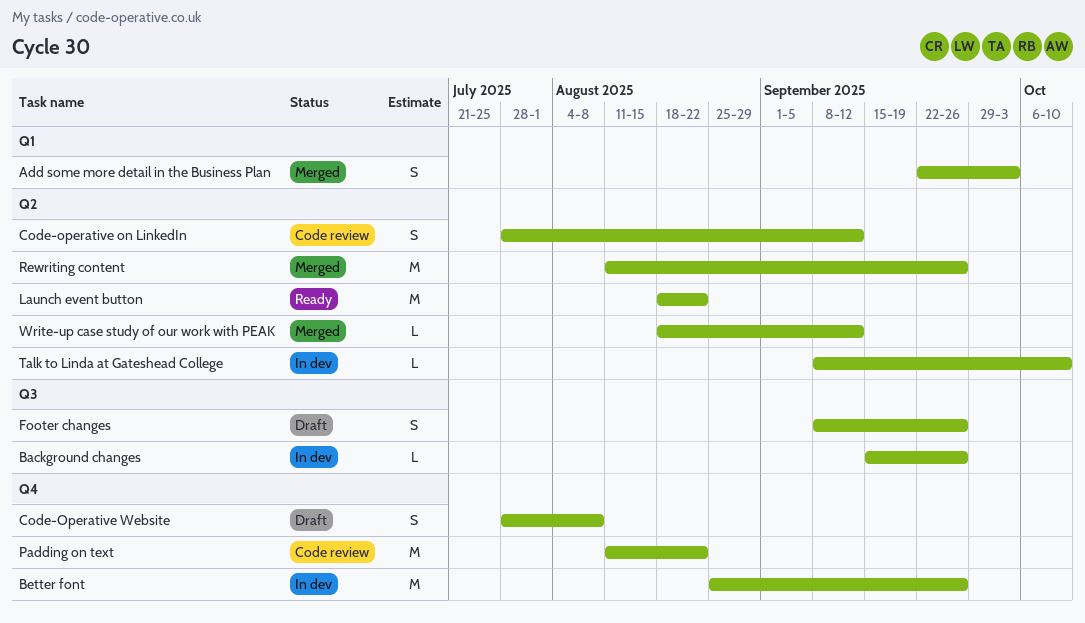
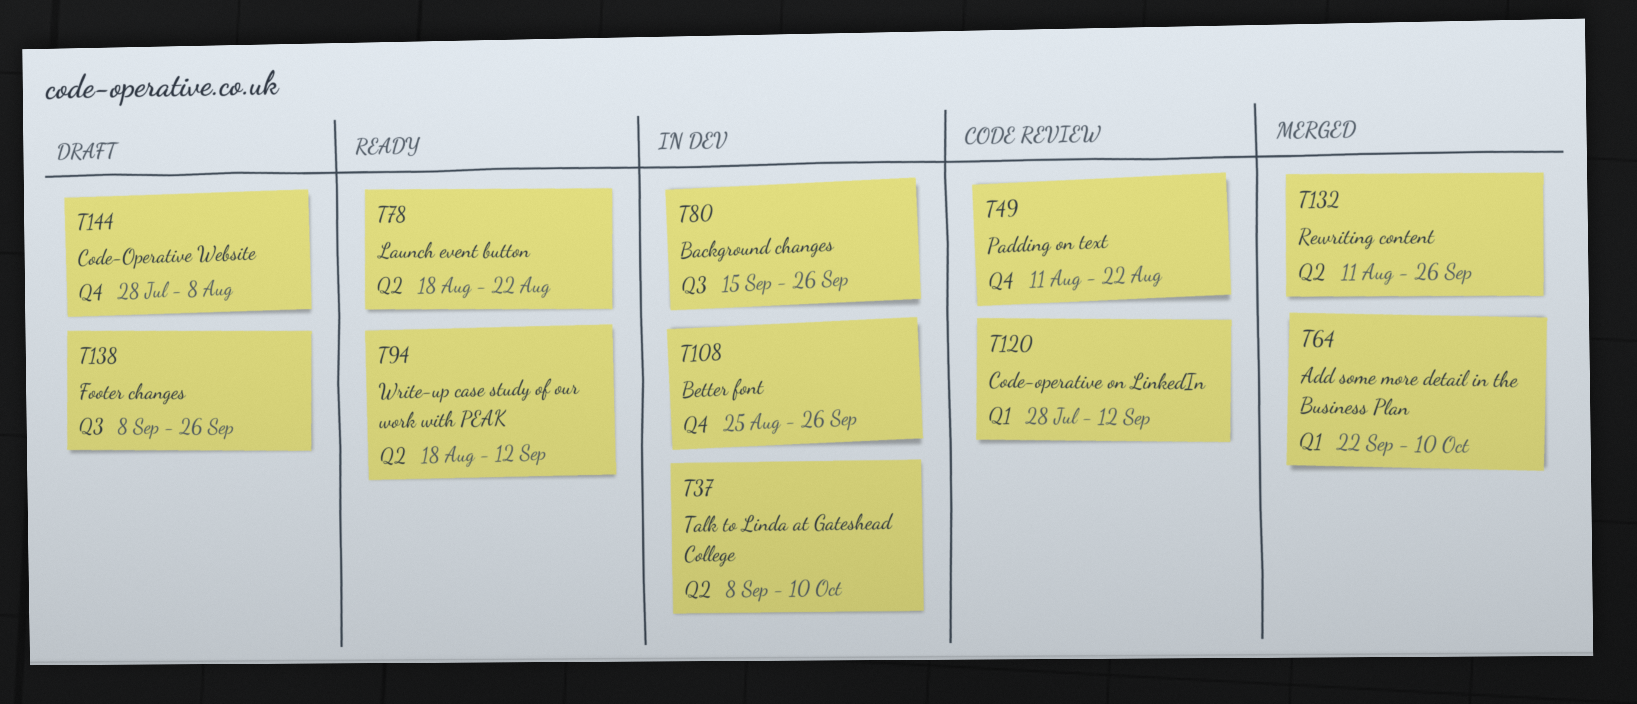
Add some more detail in the Business Plan, due: Oct 3 -> Oct 10
Code-operative on LinkedIn, label: Q2 -> Q1
Write-up case study of our work with PEAK, status: Merged -> Ready

